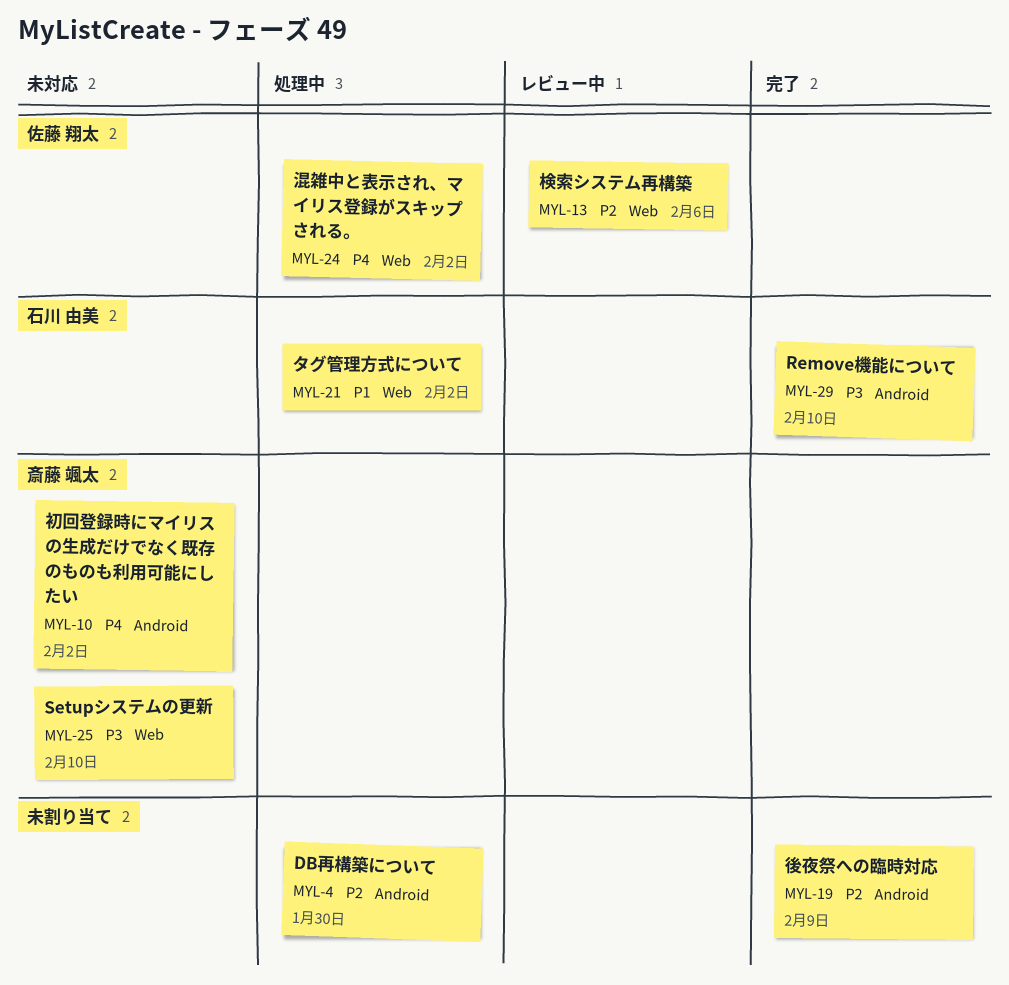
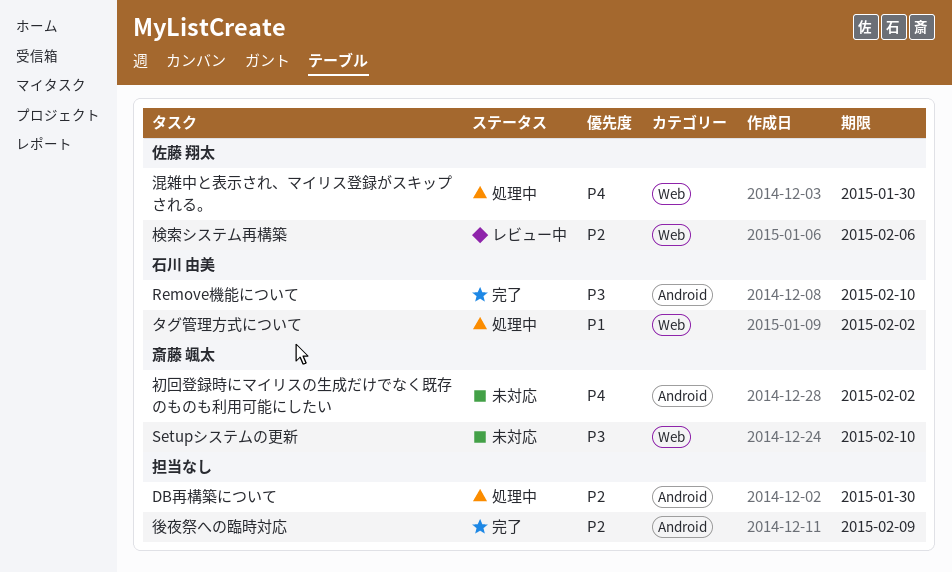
混雑中と表示され、マイリス登録がスキップされる。, due: Feb 2 -> Jan 30

